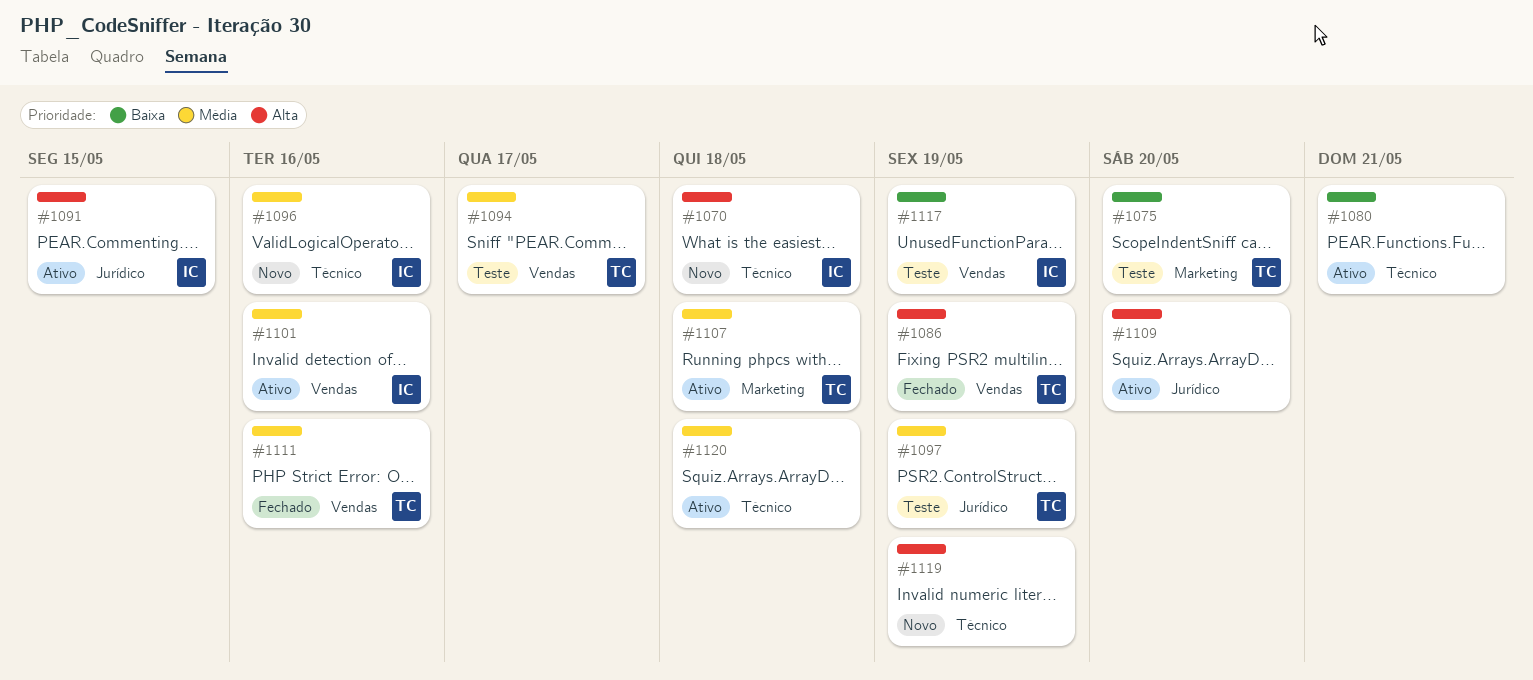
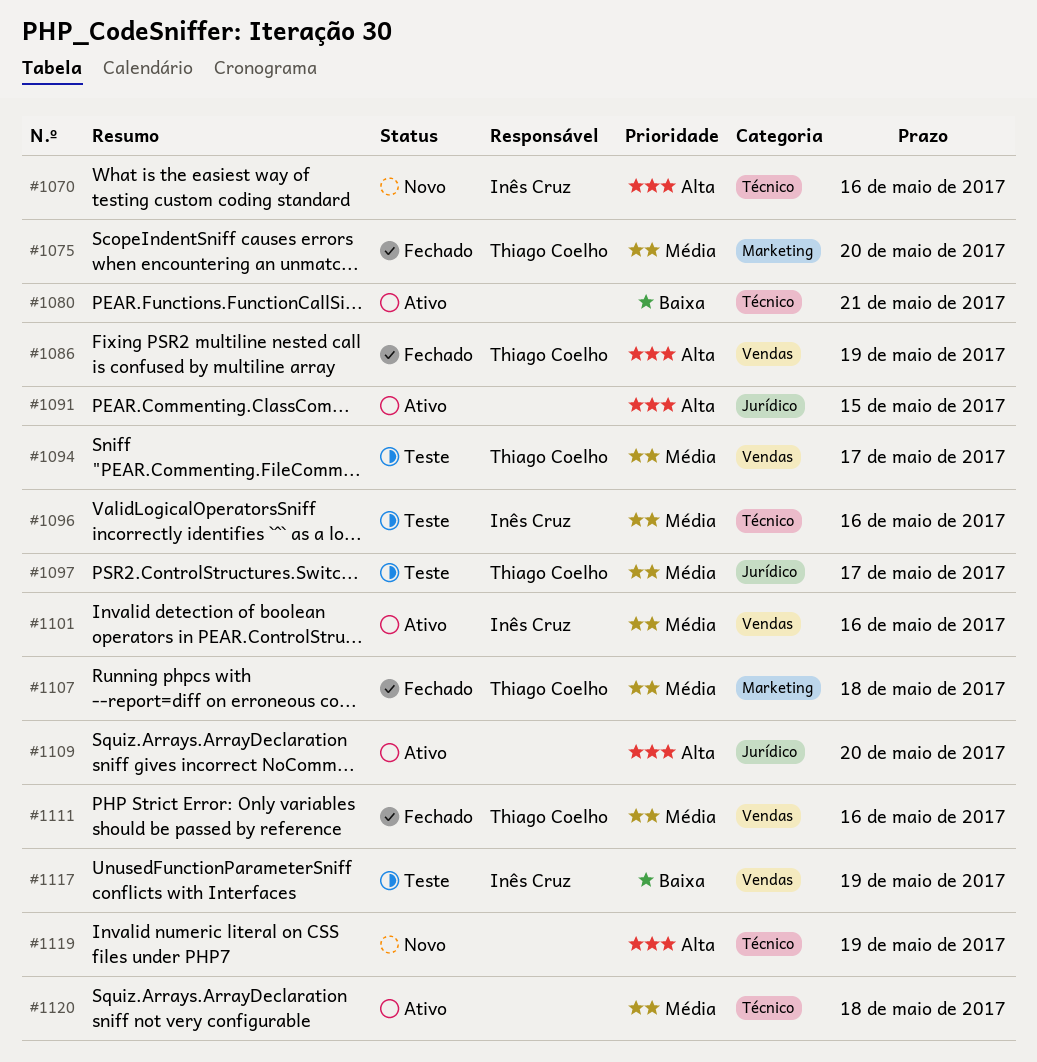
#1070, due: May 18 -> May 16
#1075, status: Teste -> Fechado
#1075, priority: Baixa -> Média
#1091, owner: Inês Cruz -> none
#1096, status: Novo -> Teste
#1097, due: May 19 -> May 17
#1107, status: Ativo -> Fechado

